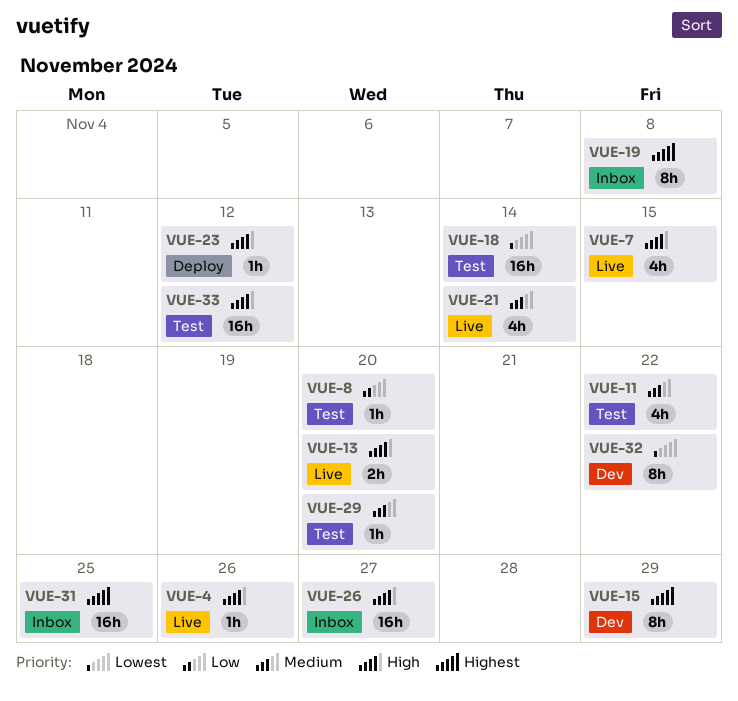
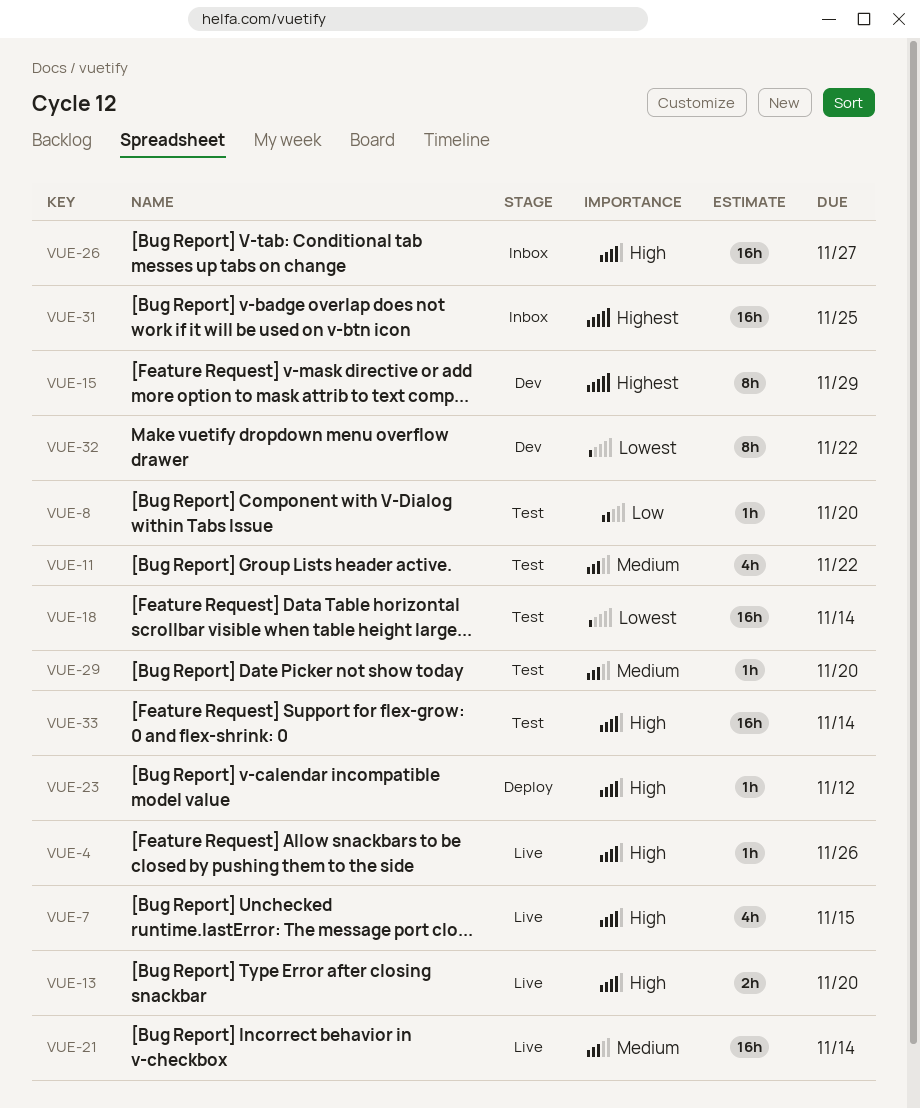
VUE-19: present -> none
VUE-21, estimate: 4h -> 16h
VUE-33, due: Nov 12 -> Nov 14

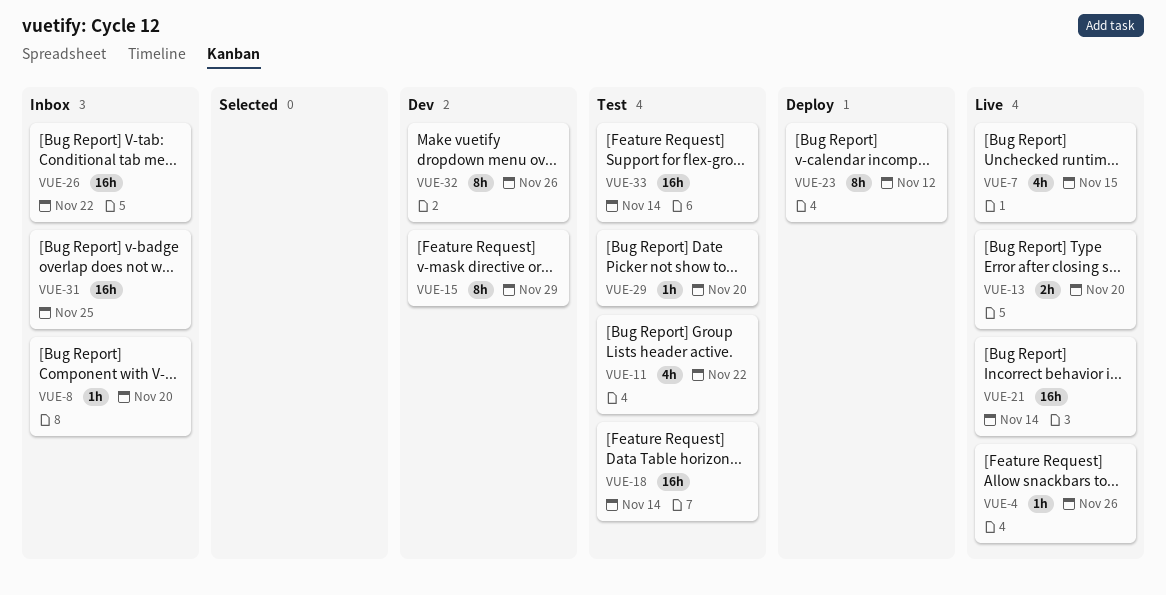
VUE-8, status: Test -> Inbox
VUE-23, estimate: 1h -> 8h
VUE-26, due: Nov 27 -> Nov 22
VUE-32, due: Nov 22 -> Nov 26

